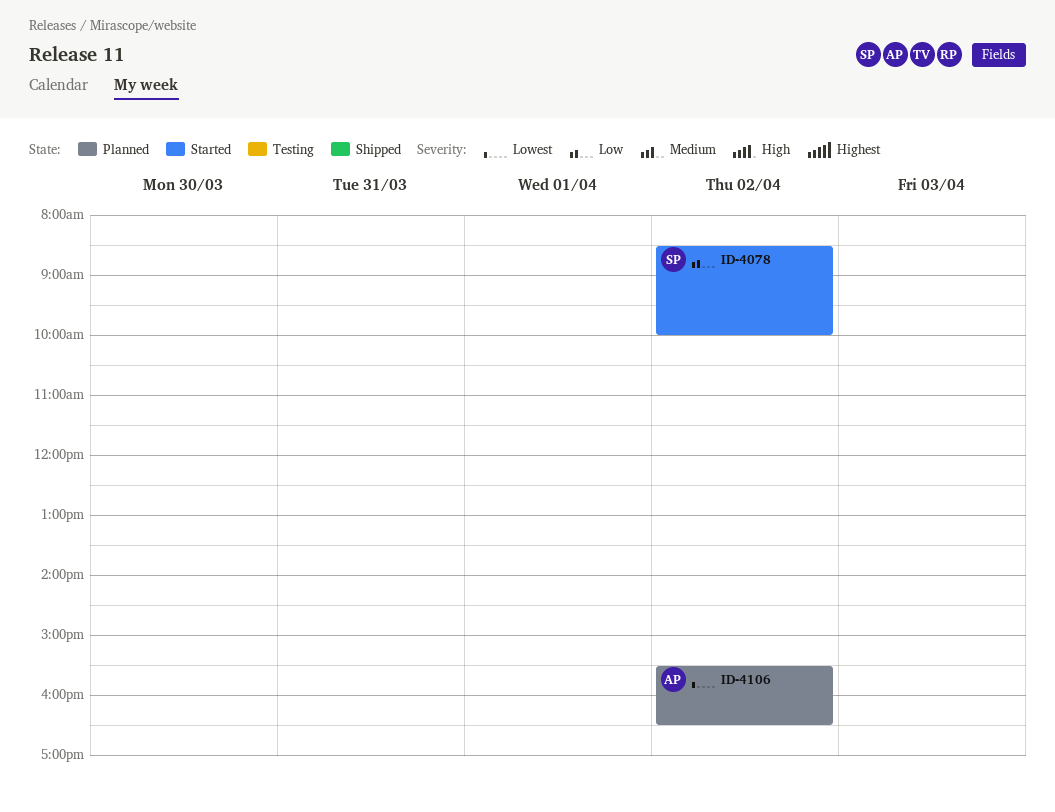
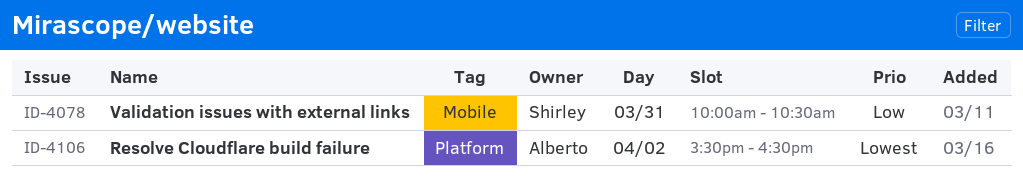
ID-4078, day: Apr 2 -> Mar 31
ID-4078, begins: 08:30 -> 10:00
ID-4078, ends: 10:00 -> 10:30

